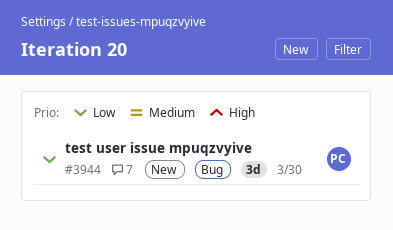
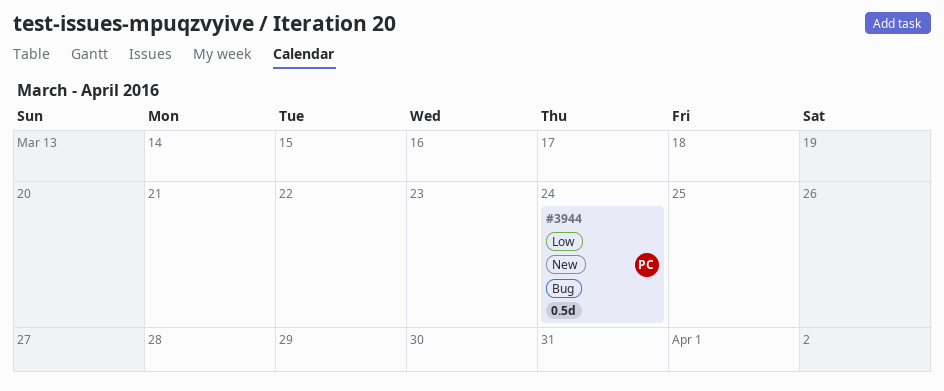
#3944, estimate: 3d -> 0.5d
#3944, due: Mar 30 -> Mar 24

